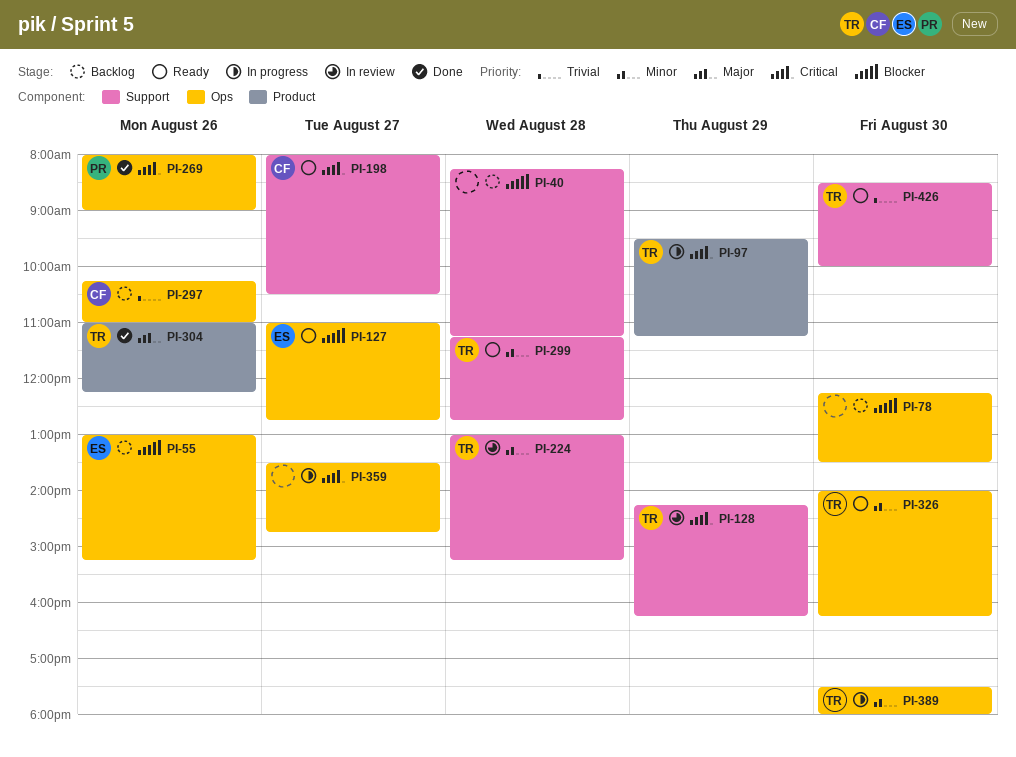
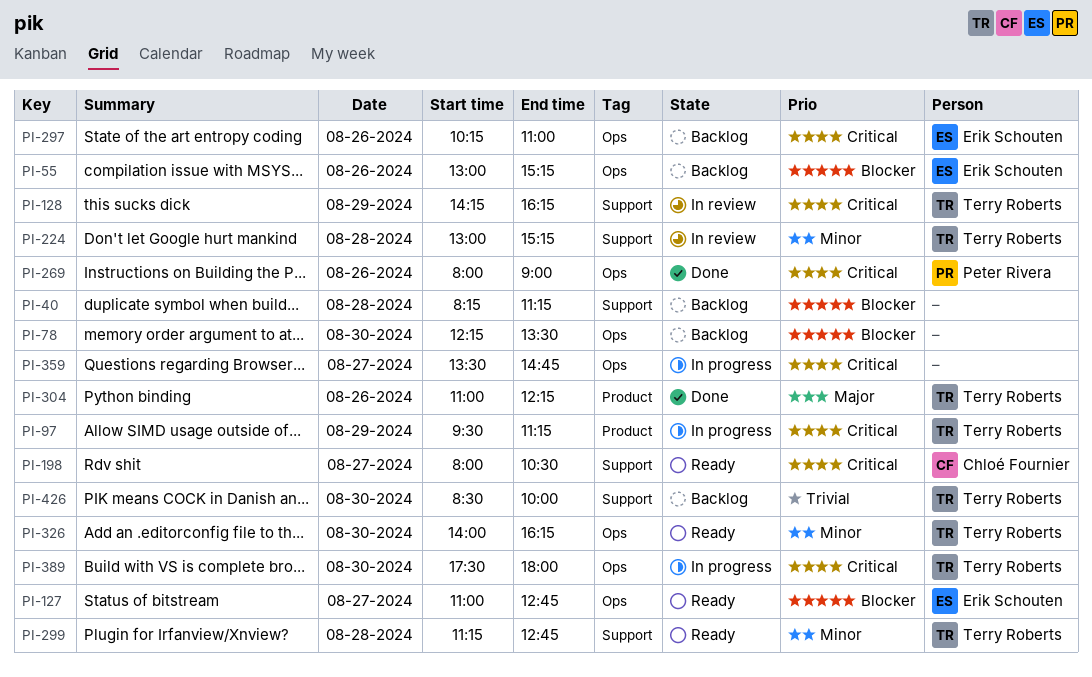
PI-297, owner: Chloé Fournier -> Erik Schouten
PI-297, priority: Trivial -> Critical
PI-389, priority: Minor -> Critical
PI-426, status: Ready -> Backlog

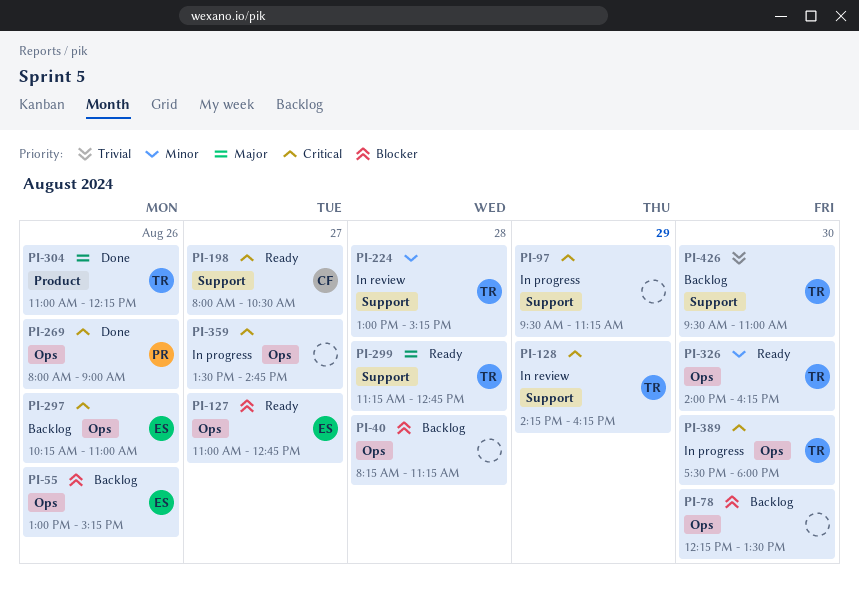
PI-40, label: Support -> Ops
PI-97, owner: Terry Roberts -> none
PI-97, label: Product -> Support
PI-299, priority: Minor -> Major
PI-426, begins: 08:30 -> 09:30
PI-426, ends: 10:00 -> 11:00

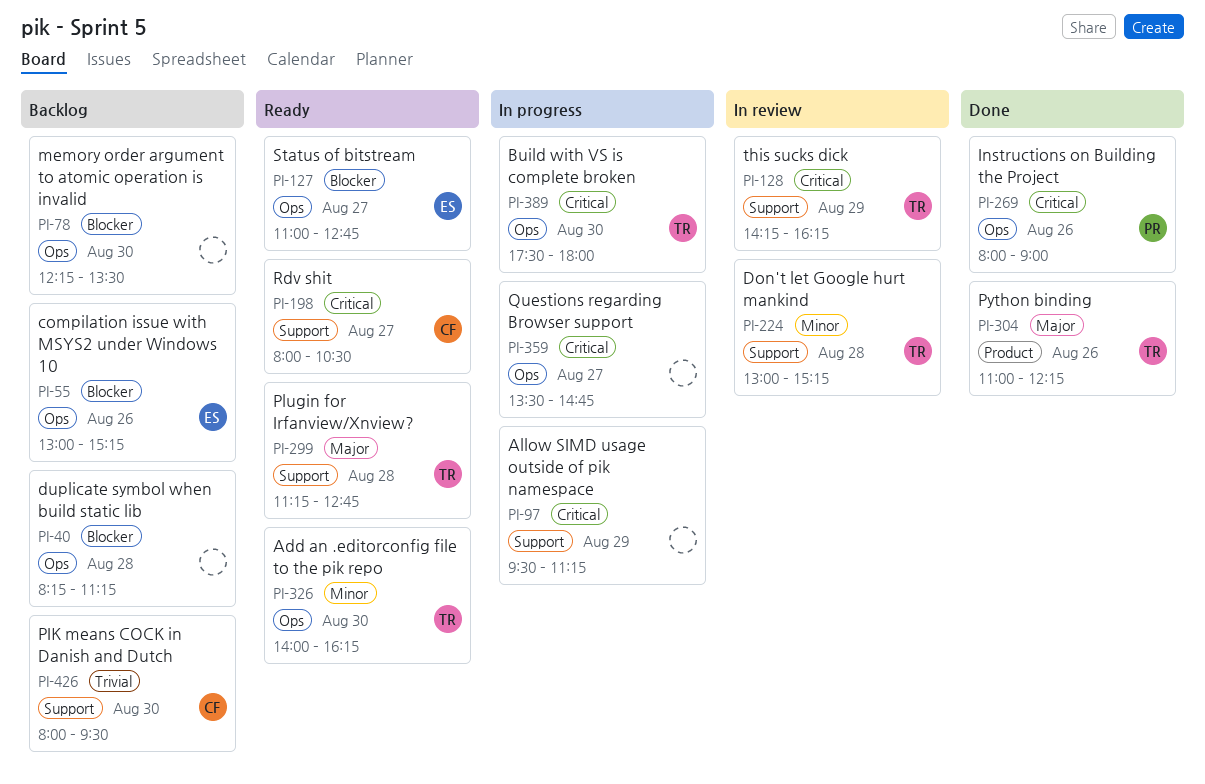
PI-297: present -> none
PI-426, owner: TR -> CF
PI-426, begins: 09:30 -> 08:00
PI-426, ends: 11:00 -> 09:30

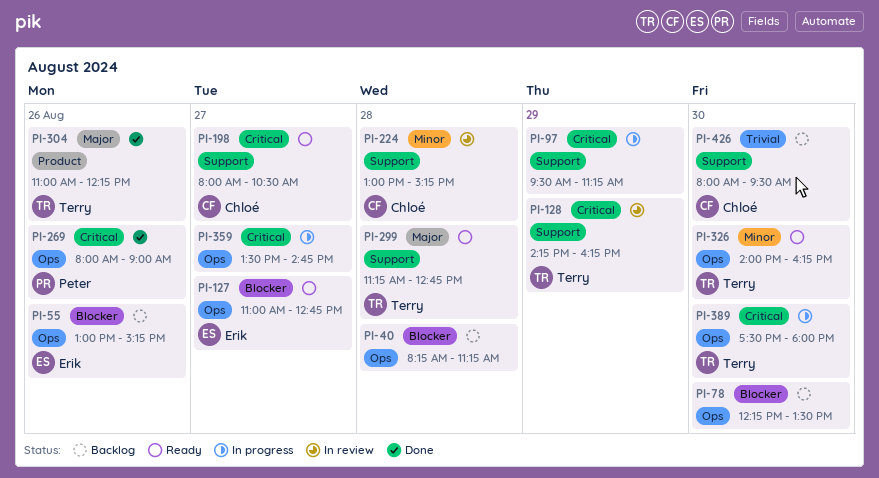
PI-224, owner: Terry -> Chloé

